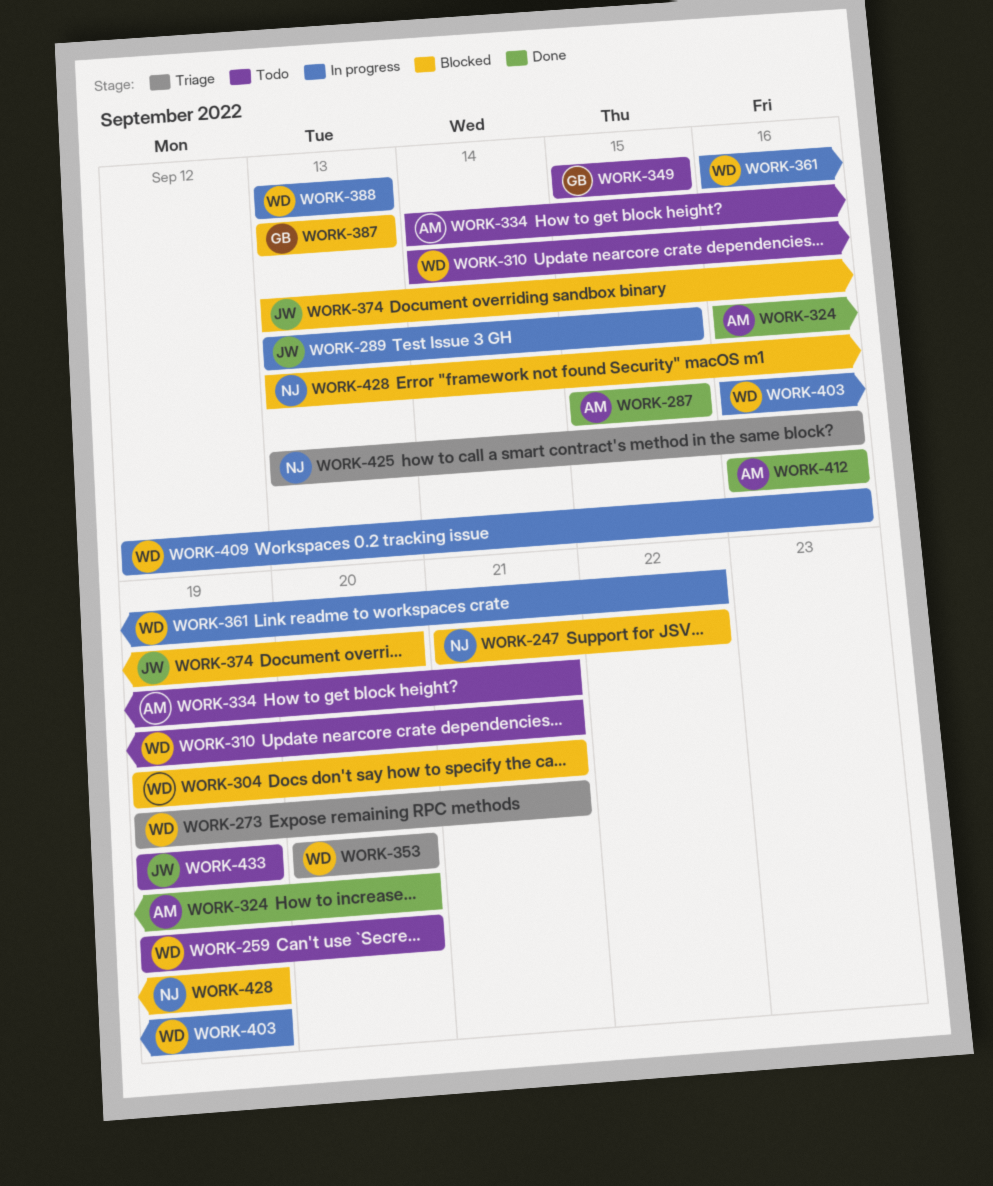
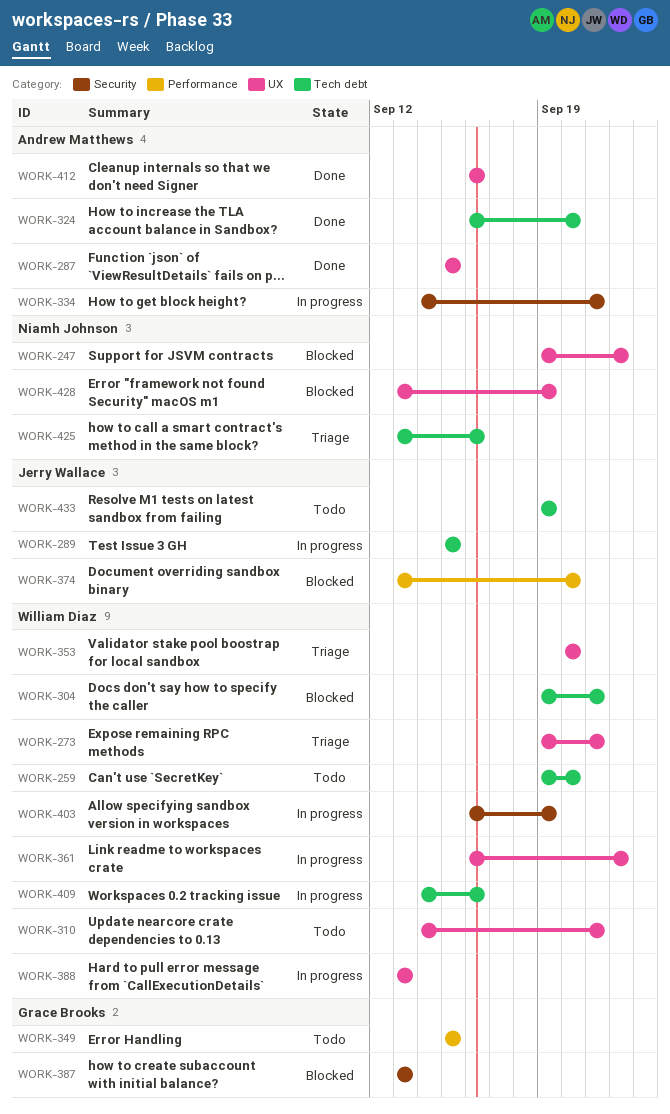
WORK-247, start: Sep 21 -> Sep 19
WORK-289, start: Sep 13 -> Sep 15
WORK-334, status: Todo -> In progress
WORK-409, start: Sep 12 -> Sep 14

